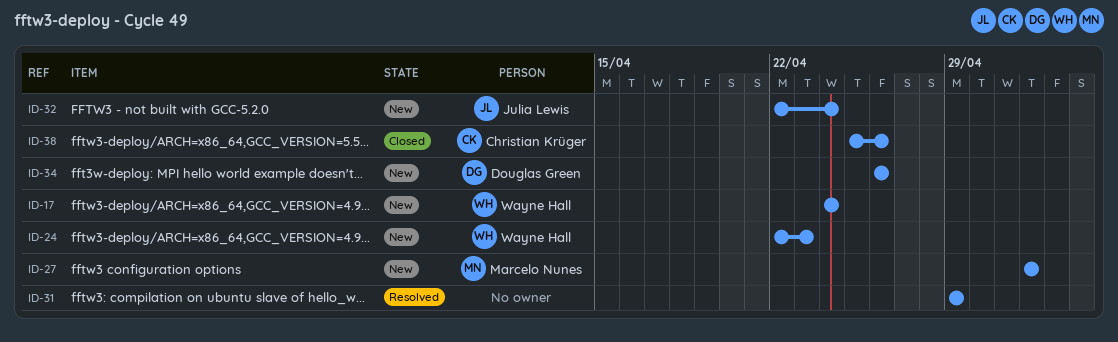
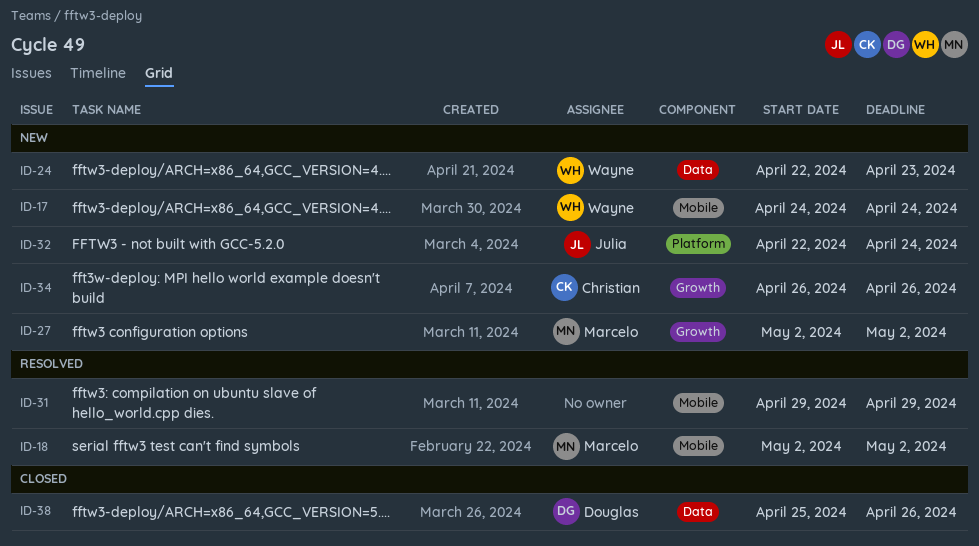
ID-18: none -> present
ID-34, owner: Douglas Green -> Christian Krüger
ID-38, owner: Christian Krüger -> Douglas Green

